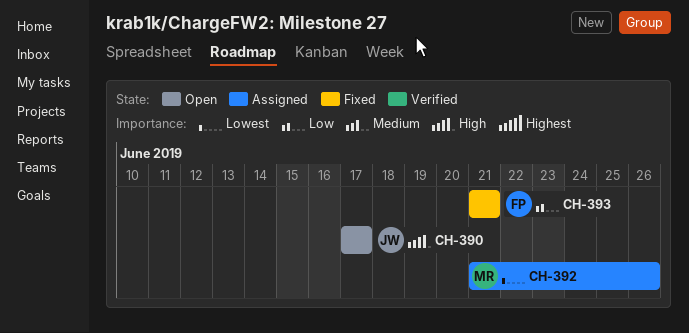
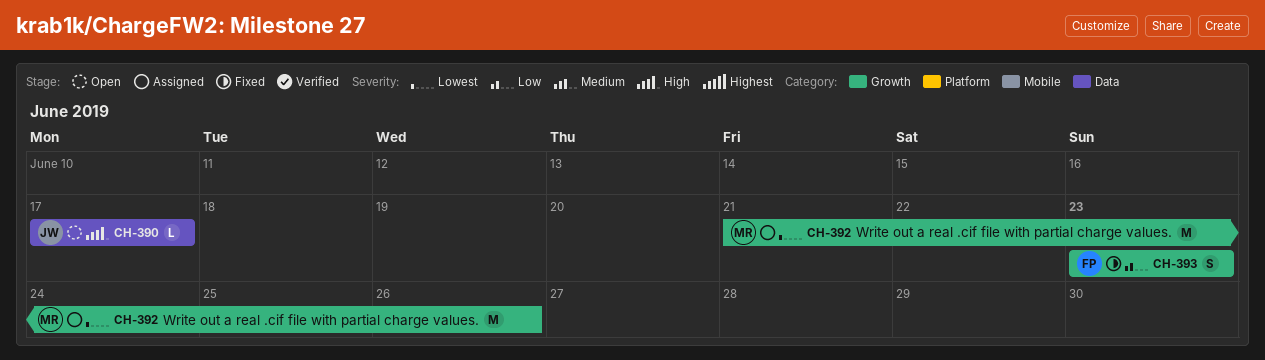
CH-393, start: Jun 21 -> Jun 23
CH-393, due: Jun 21 -> Jun 23

